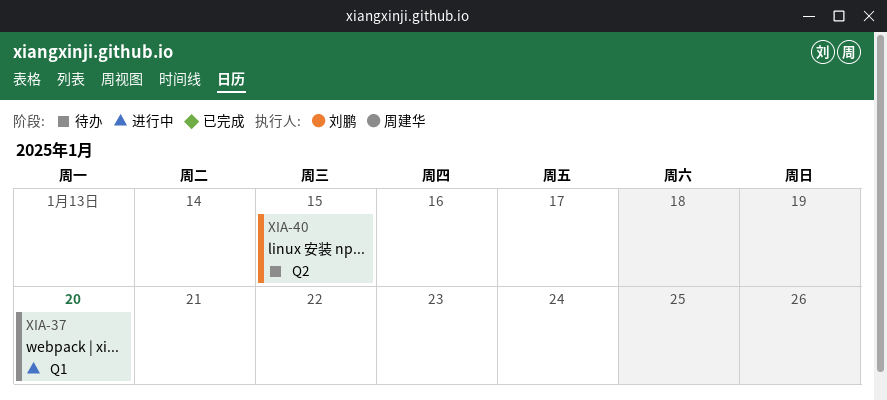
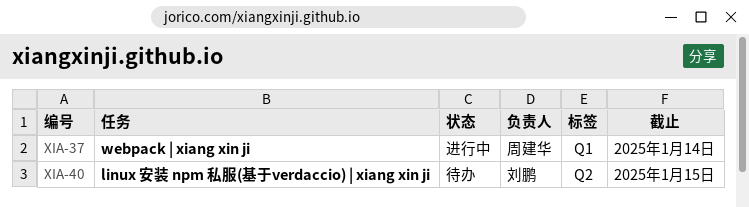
XIA-37, due: Jan 20 -> Jan 14

